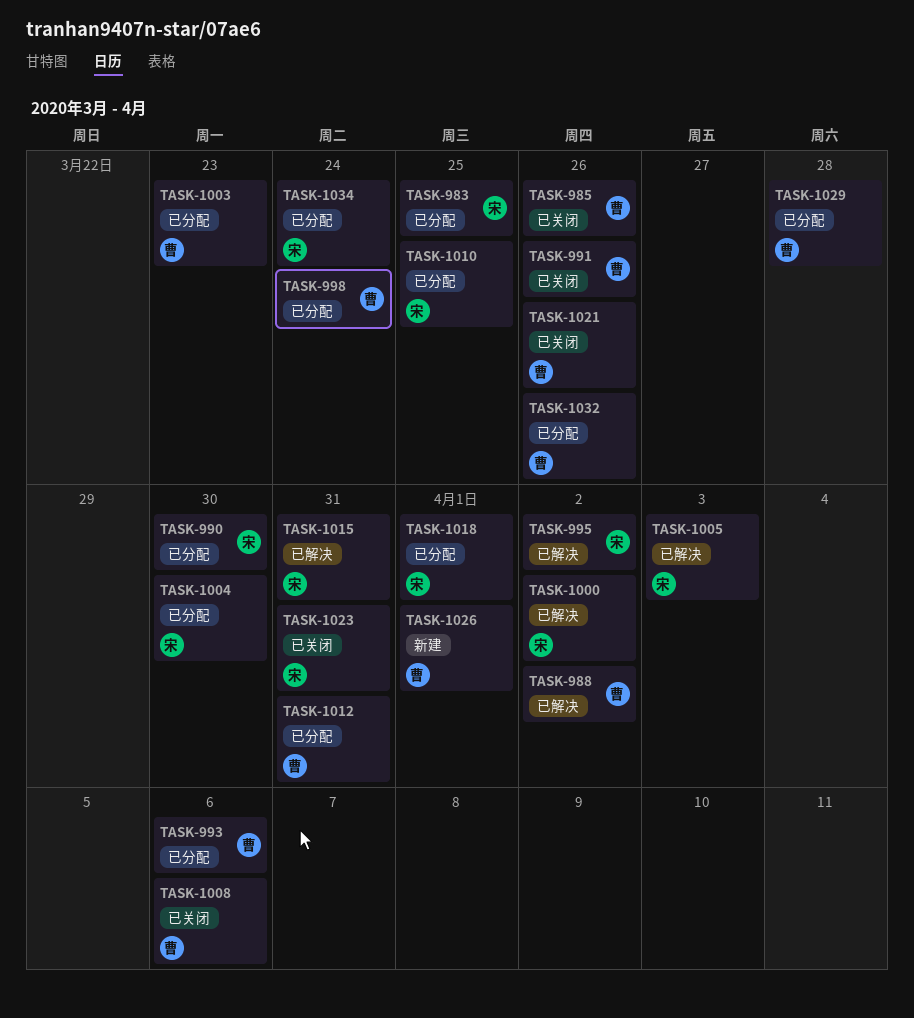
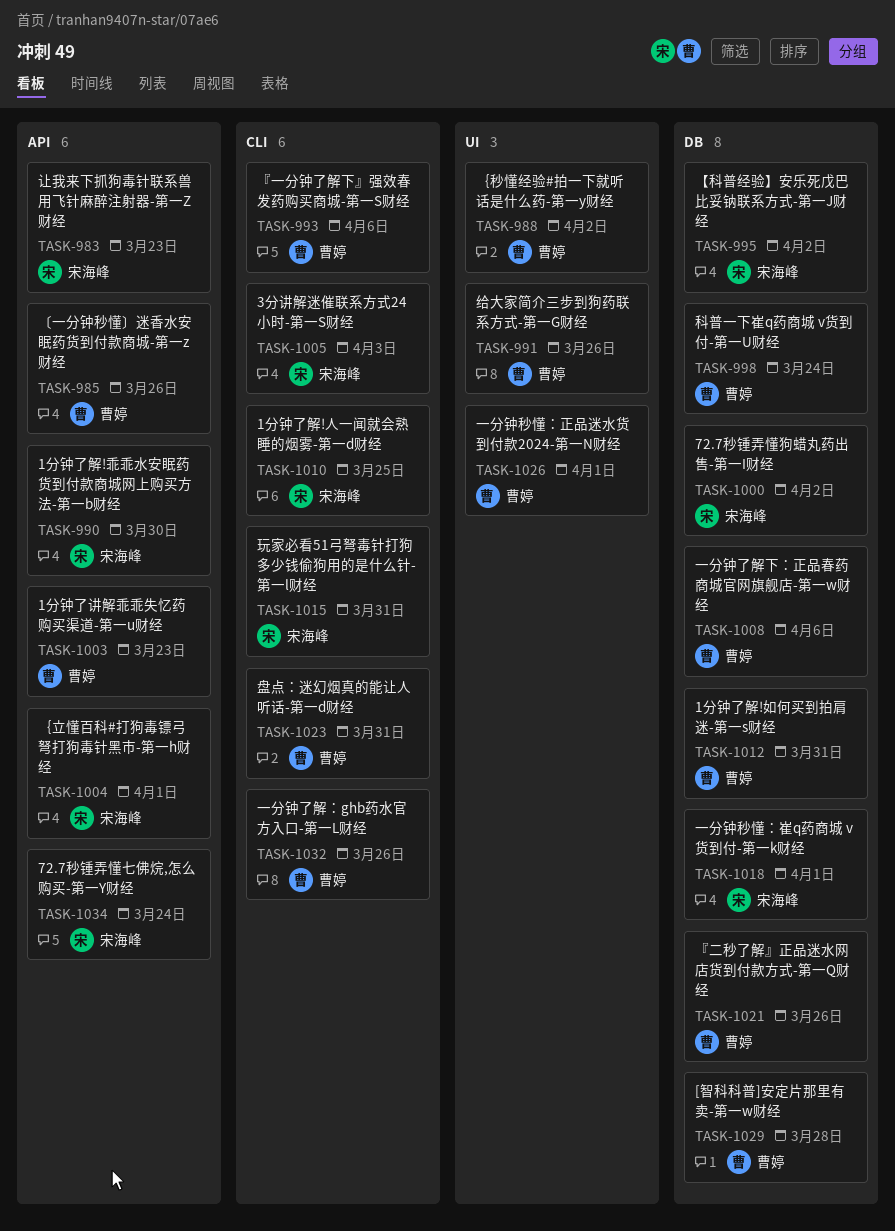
TASK-983, due: Mar 25 -> Mar 23
TASK-1004, due: Mar 30 -> Apr 1
TASK-1023, owner: 宋海峰 -> 曹婷

